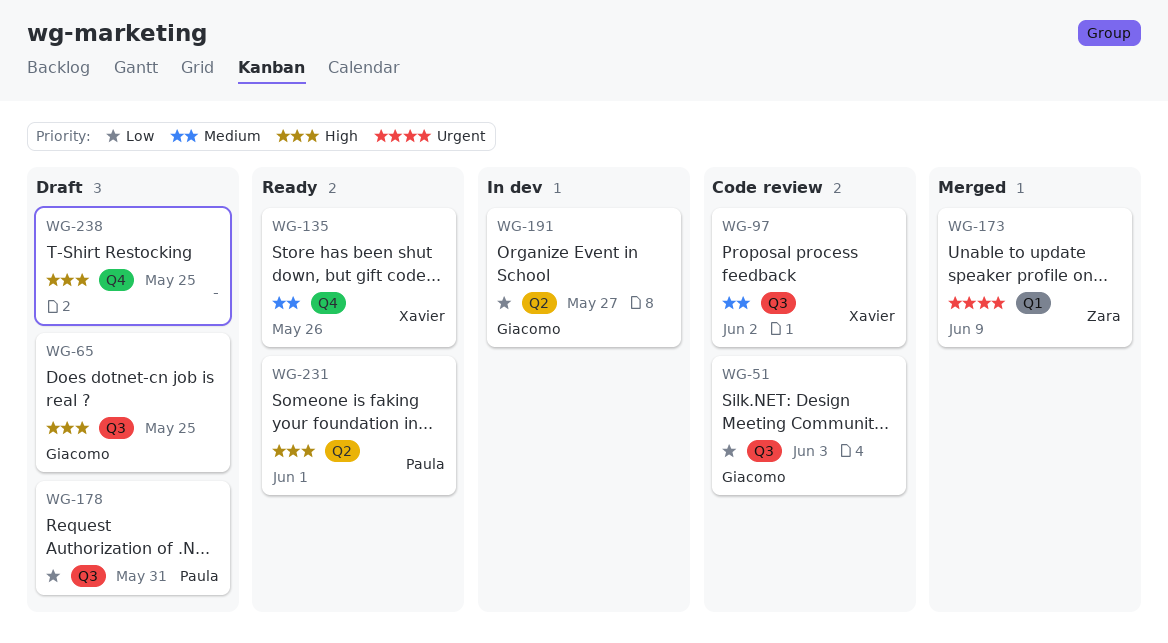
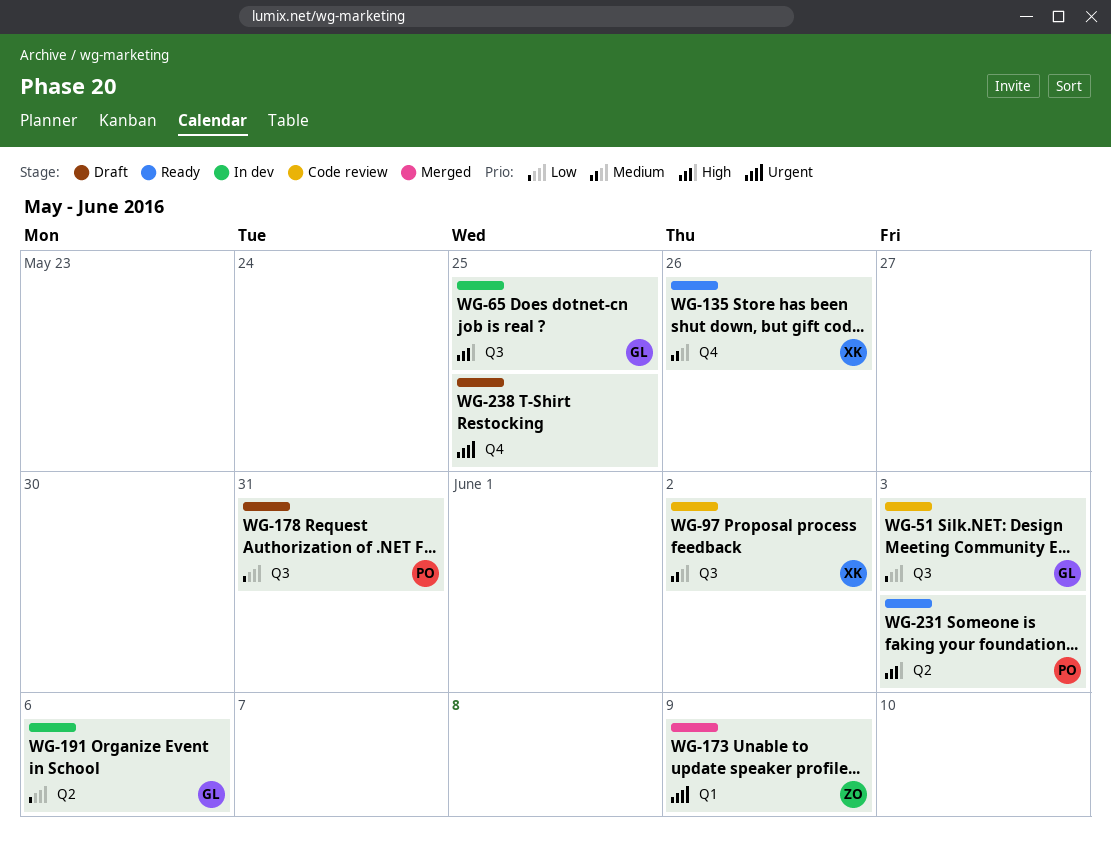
WG-65, status: Draft -> In dev
WG-191, due: May 27 -> Jun 6
WG-231, due: Jun 1 -> Jun 3
WG-238, priority: High -> Urgent

